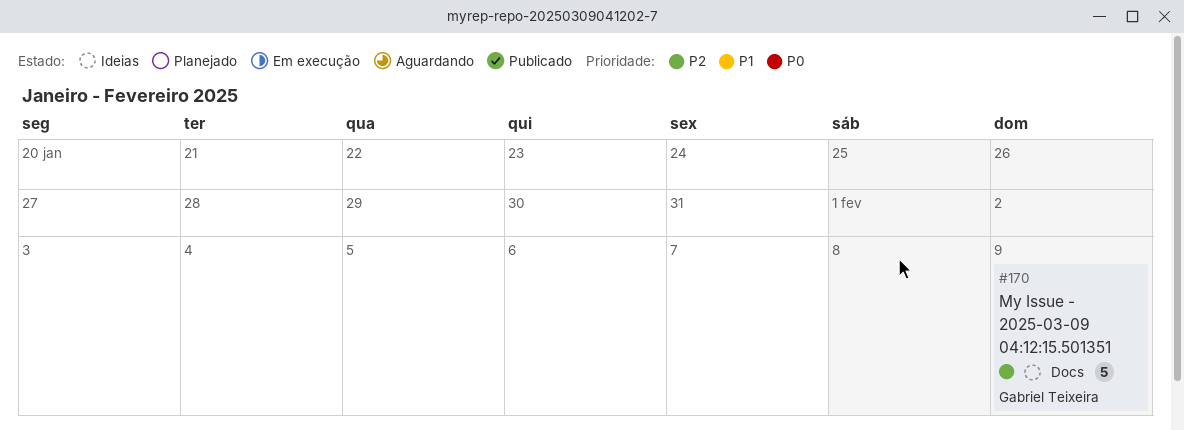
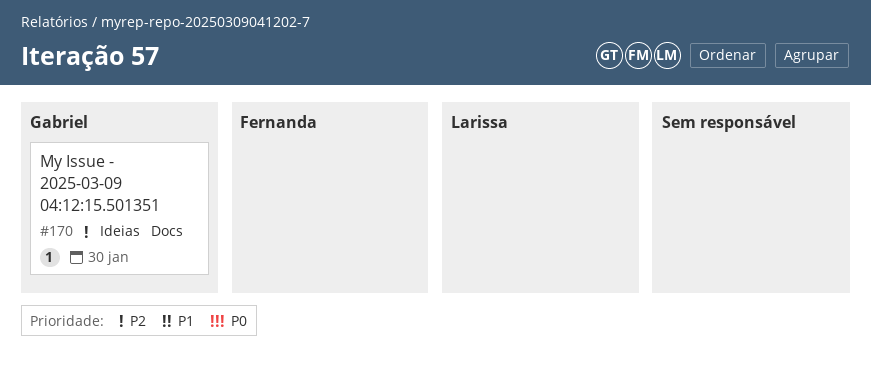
#170, estimate: 5 -> 1
#170, due: Feb 9 -> Jan 30

